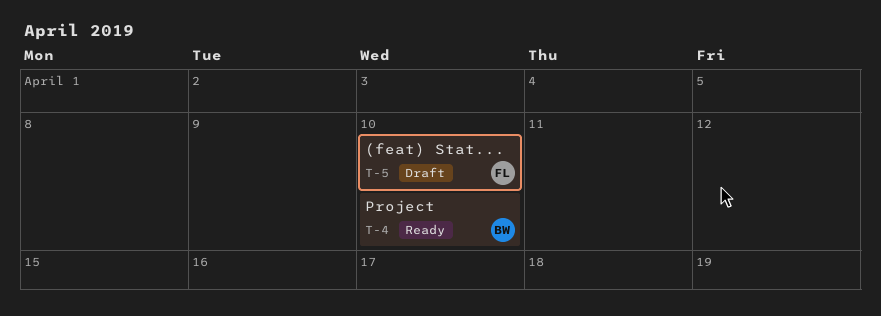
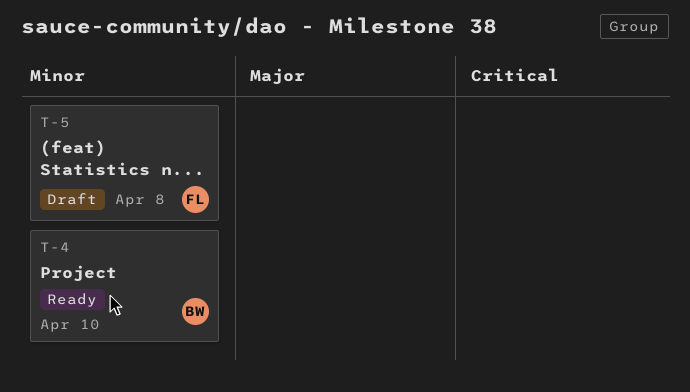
T-5, due: Apr 10 -> Apr 8

